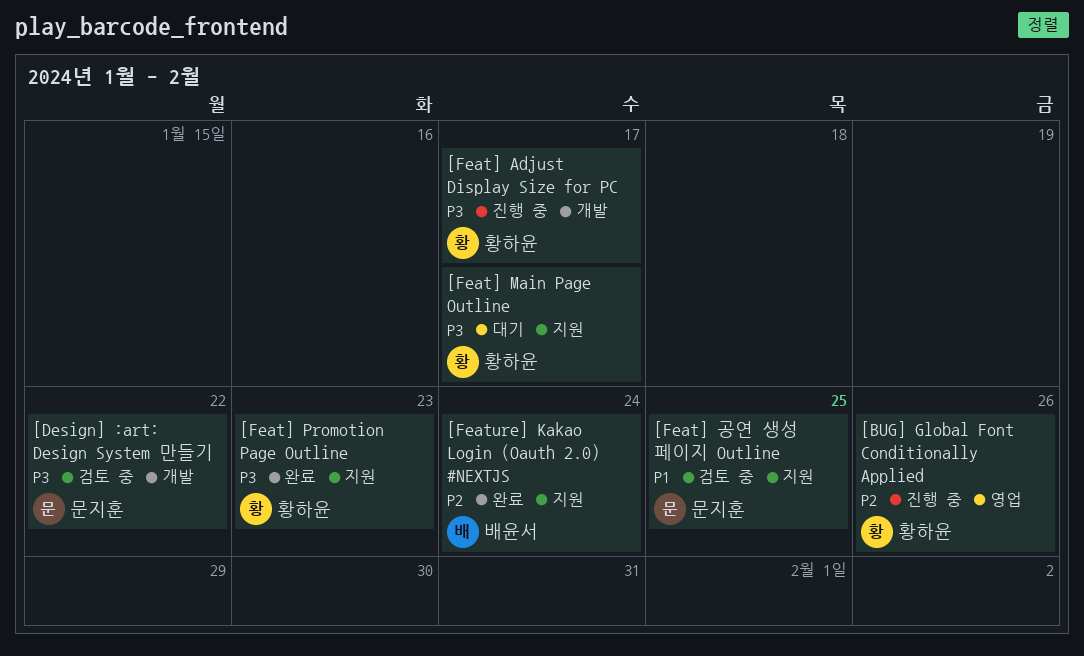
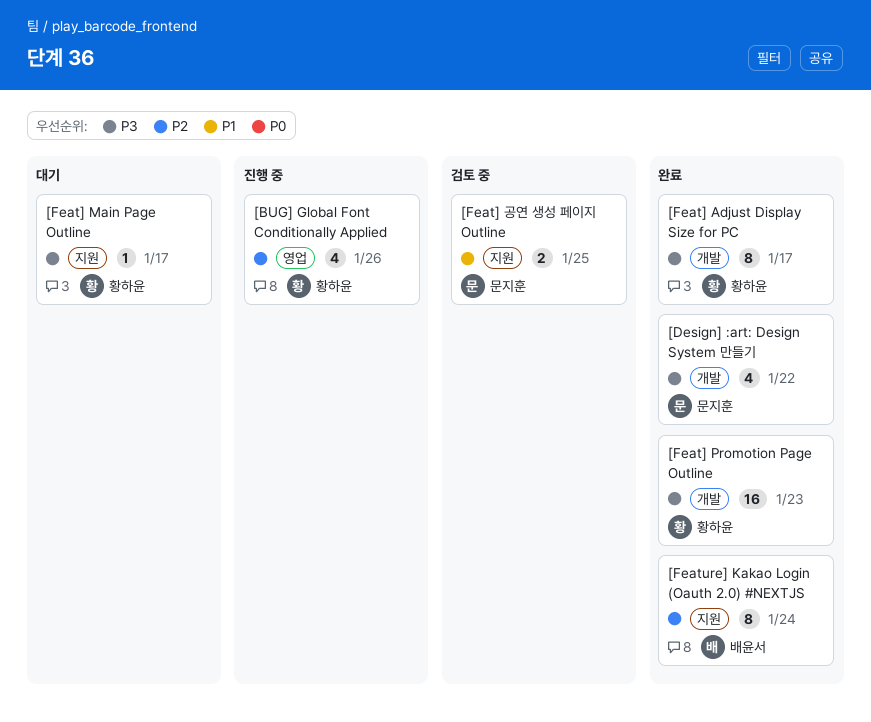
[Design] :art: Design System 만들기, status: 검토 중 -> 완료
[Feat] Adjust Display Size for PC, status: 진행 중 -> 완료
[Feat] Promotion Page Outline, label: 지원 -> 개발

